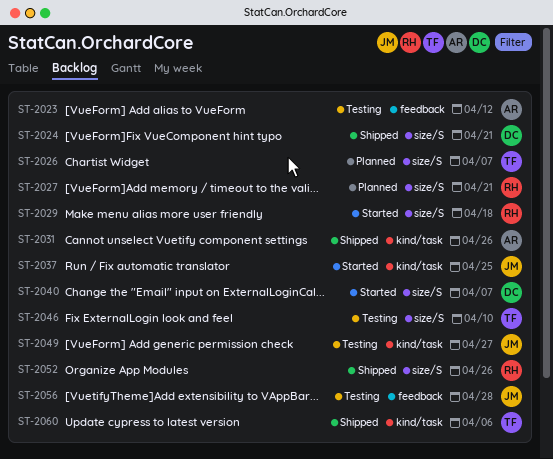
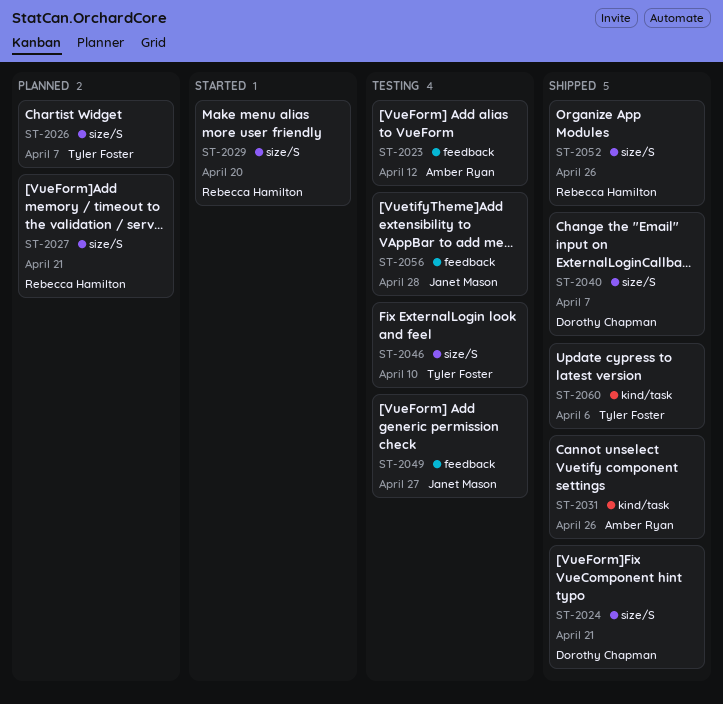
ST-2029, due: Apr 18 -> Apr 20
ST-2037: present -> none
ST-2040, status: Started -> Shipped
ST-2049, label: kind/task -> feedback

